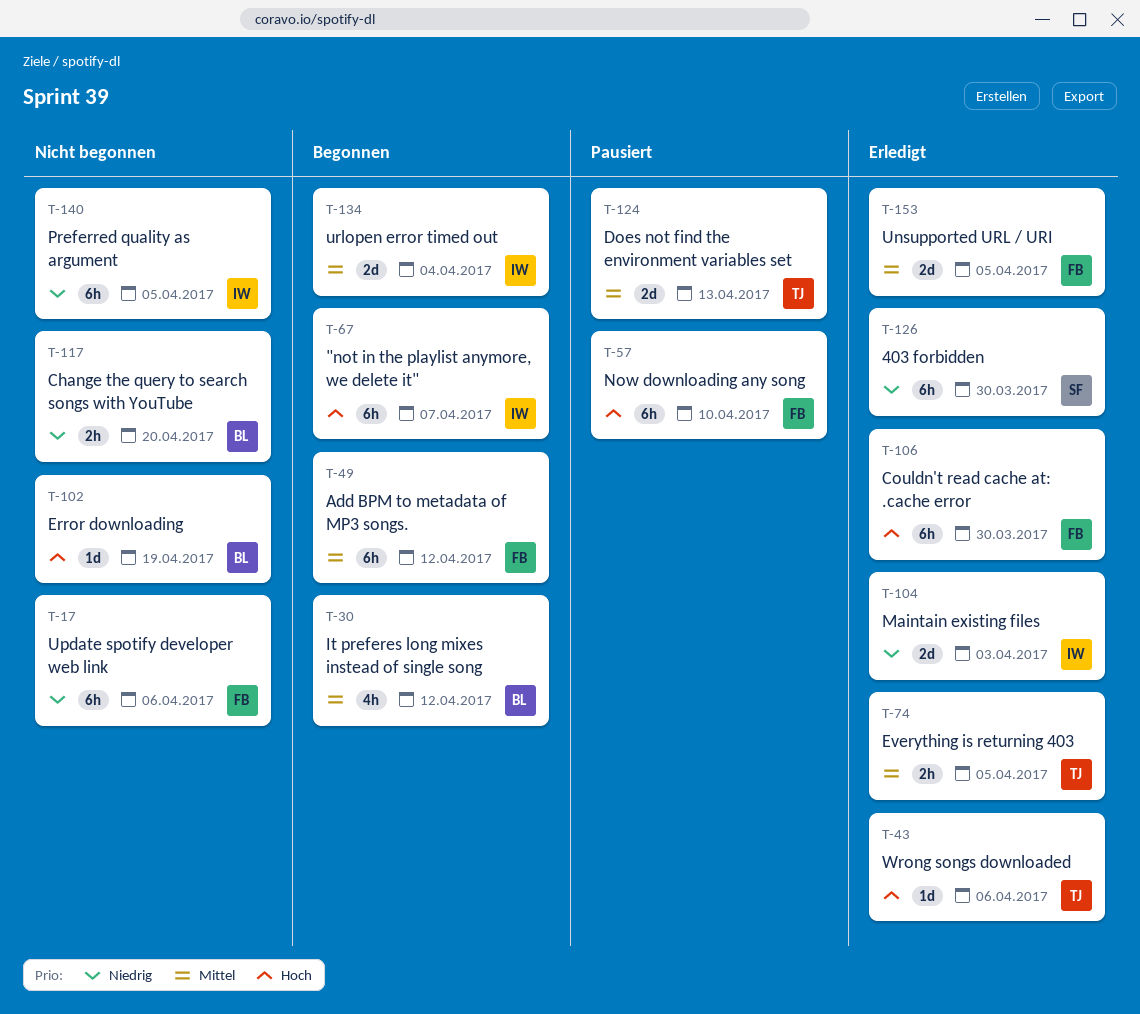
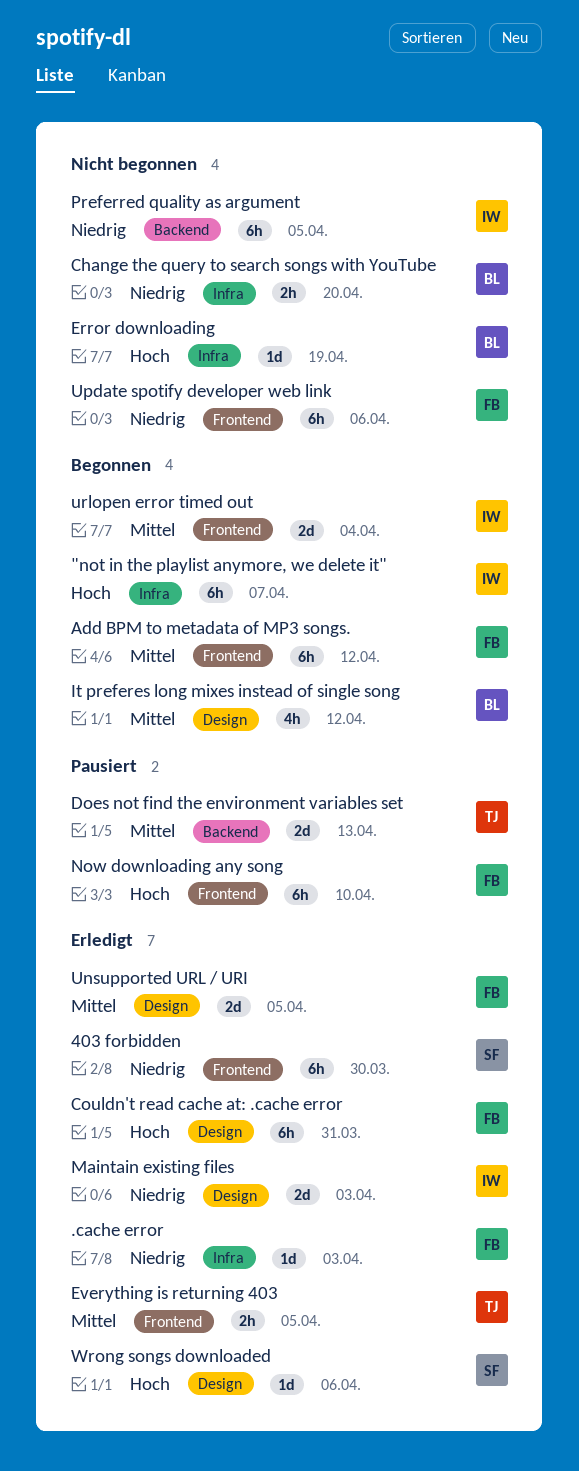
.cache error: none -> present
Couldn't read cache at: .cache error, due: Mar 30 -> Mar 31
Wrong songs downloaded, owner: TJ -> SF

